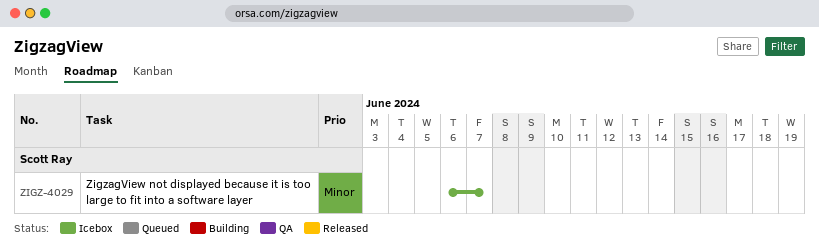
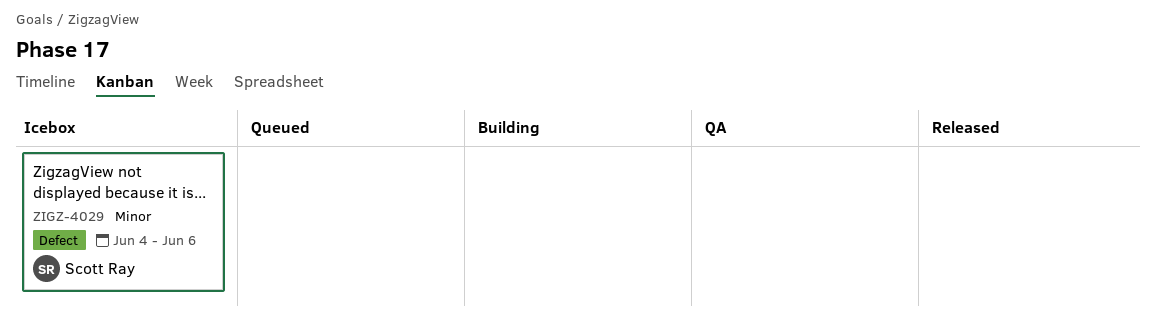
ZIGZ-4029, start: Jun 6 -> Jun 4
ZIGZ-4029, due: Jun 7 -> Jun 6

